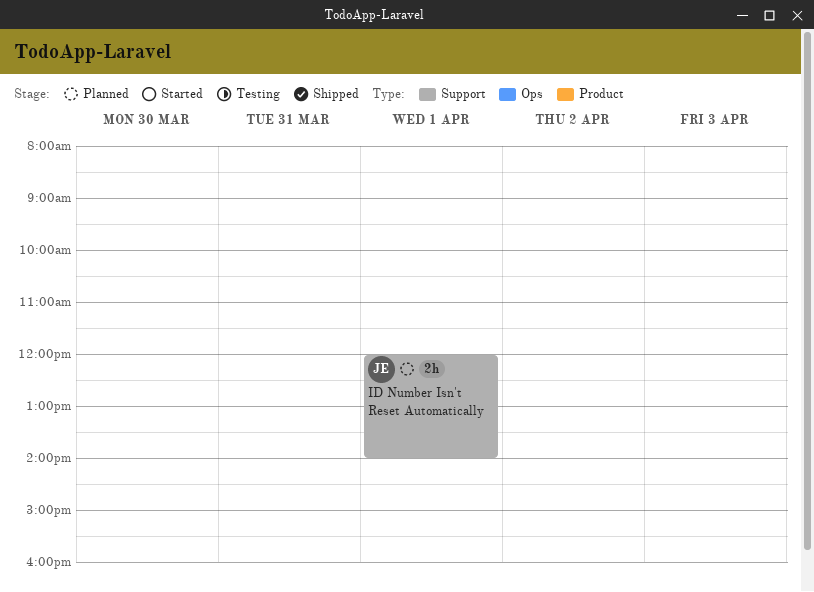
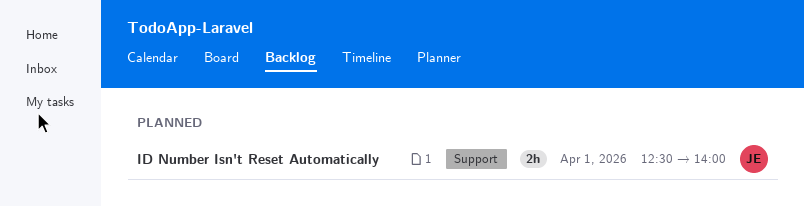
ID Number Isn't Reset Automatically, begins: 12:00 -> 12:30

